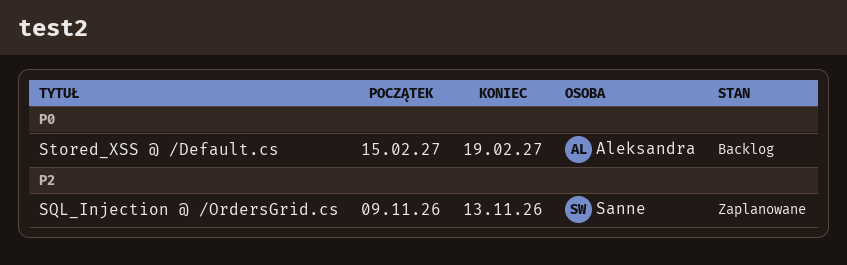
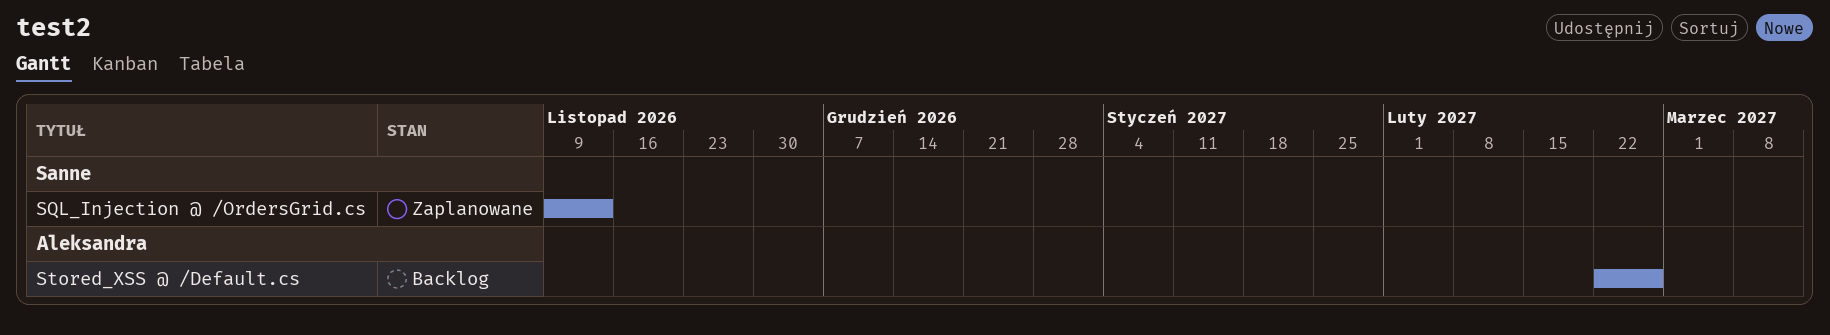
Stored_XSS @ /Default.cs, start: Feb 15 -> Feb 22
Stored_XSS @ /Default.cs, due: Feb 19 -> Feb 26

